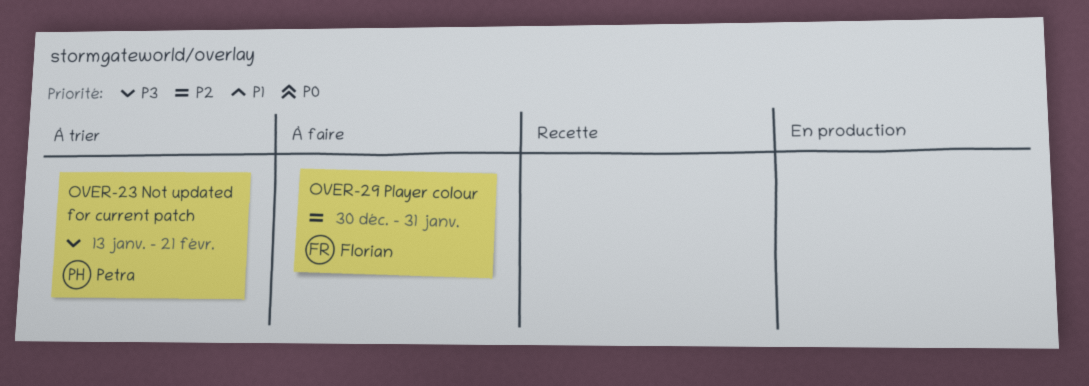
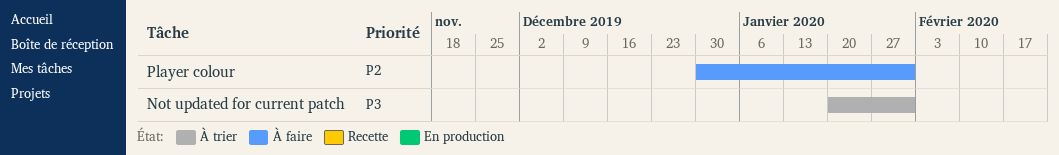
Not updated for current patch, start: Jan 13 -> Jan 20
Not updated for current patch, due: Feb 21 -> Jan 31

